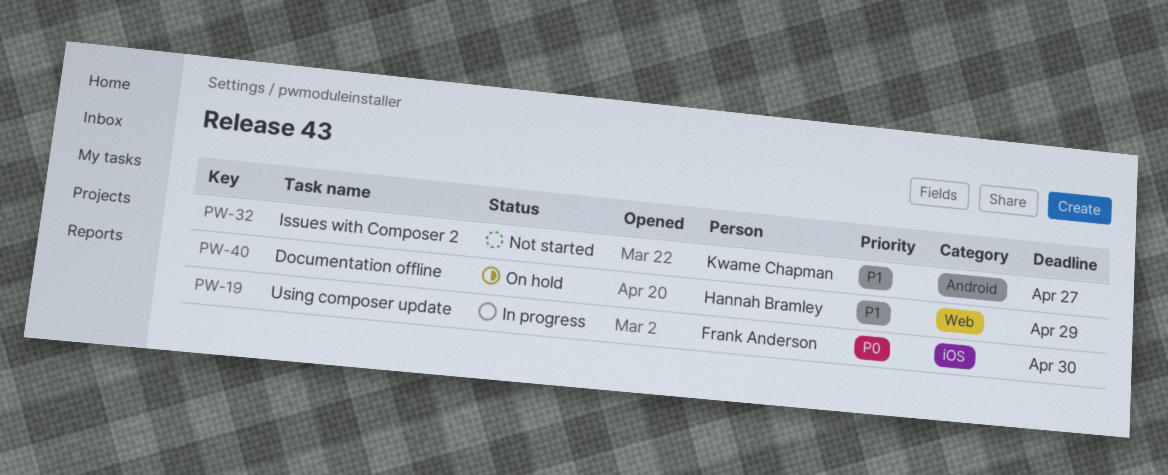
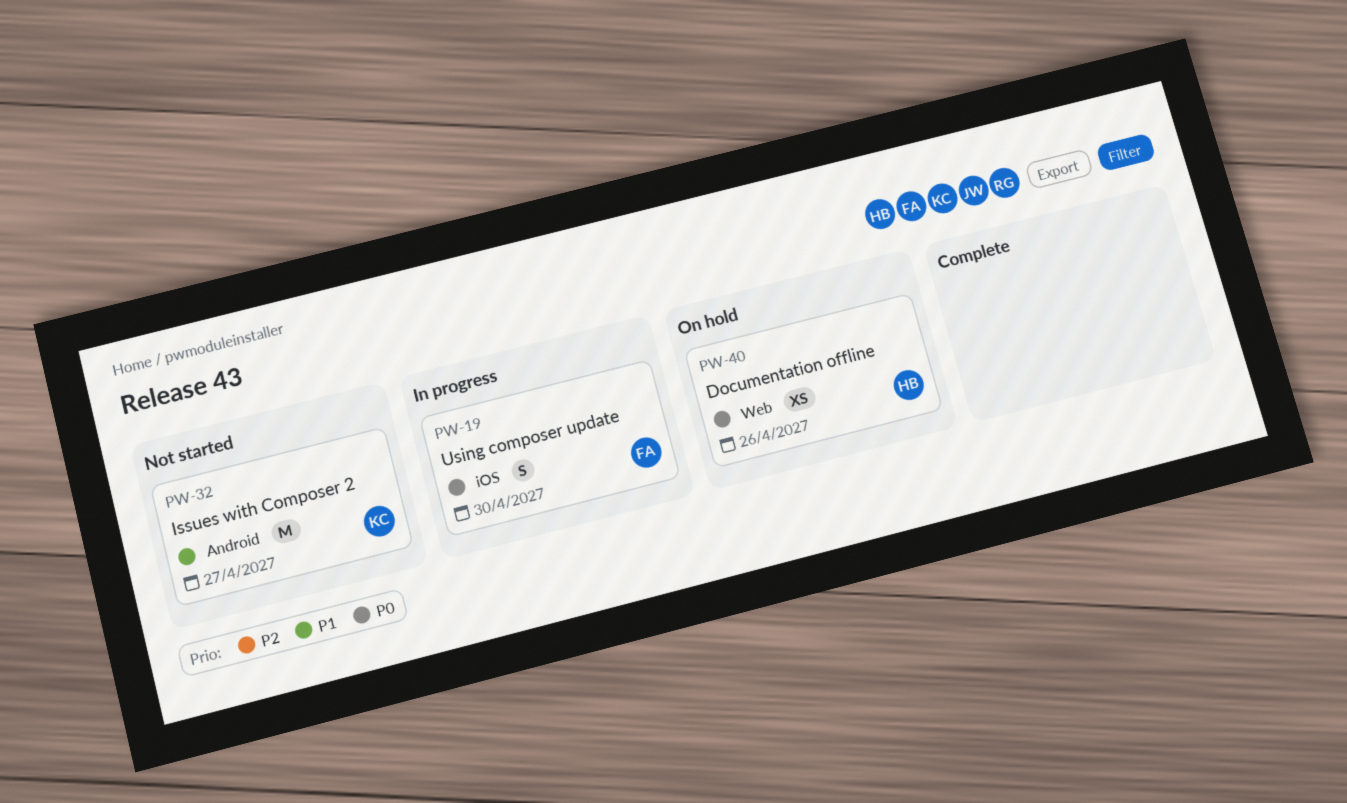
PW-40, priority: P1 -> P0
PW-40, due: Apr 29 -> Apr 26

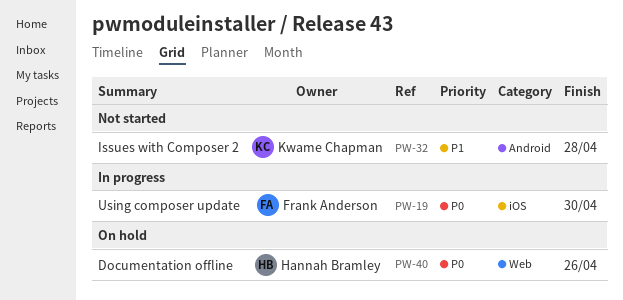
PW-32, due: Apr 27 -> Apr 28

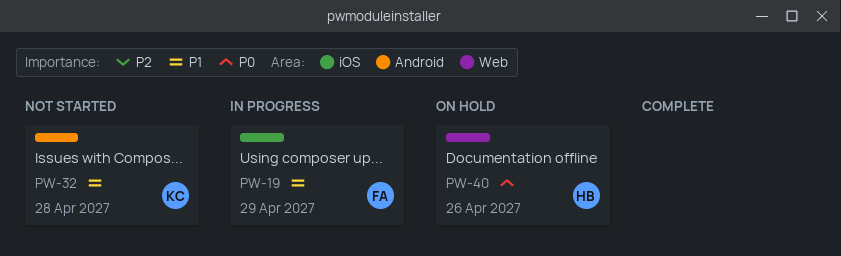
PW-19, priority: P0 -> P1
PW-19, due: Apr 30 -> Apr 29

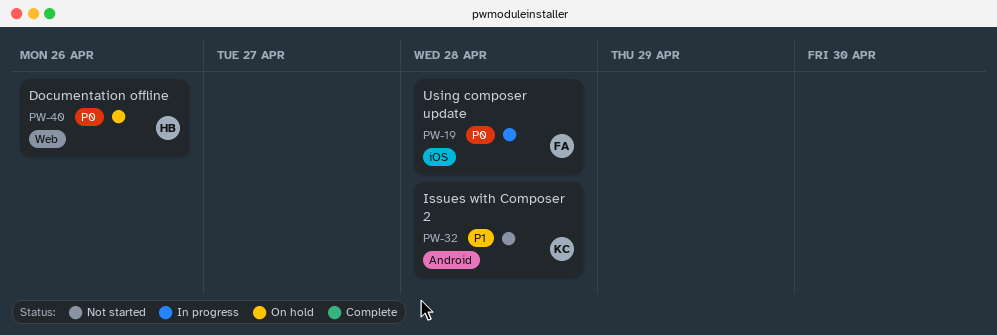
PW-19, priority: P1 -> P0
PW-19, due: Apr 29 -> Apr 28

